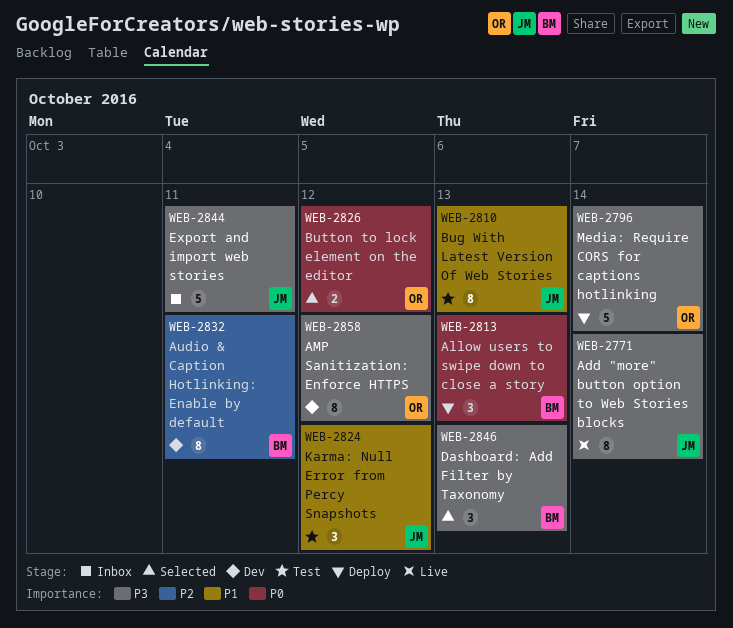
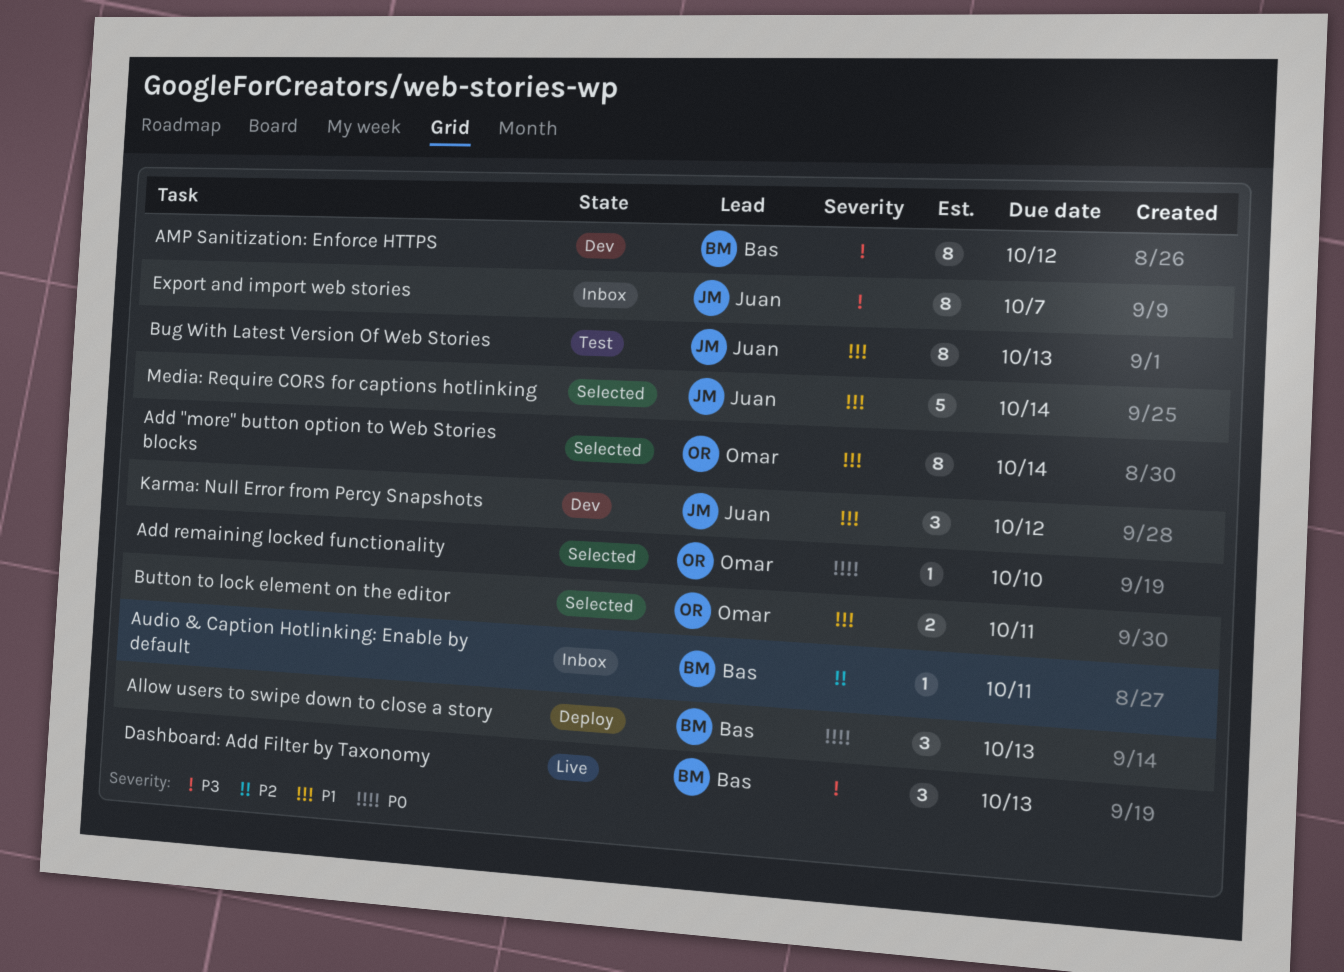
Add "more" button option to Web Stories blocks, status: Live -> Selected
Add "more" button option to Web Stories blocks, owner: Juan -> Omar
Add "more" button option to Web Stories blocks, priority: P3 -> P1
Add remaining locked functionality: none -> present
AMP Sanitization: Enforce HTTPS, owner: Omar -> Bas
Audio & Caption Hotlinking: Enable by default, status: Dev -> Inbox
Audio & Caption Hotlinking: Enable by default, estimate: 8 -> 1
Button to lock element on the editor, priority: P0 -> P1
Button to lock element on the editor, due: Oct 12 -> Oct 11
Dashboard: Add Filter by Taxonomy, status: Selected -> Live
Export and import web stories, estimate: 5 -> 8
Export and import web stories, due: Oct 11 -> Oct 7
Karma: Null Error from Percy Snapshots, status: Test -> Dev
Media: Require CORS for captions hotlinking, status: Deploy -> Selected
Media: Require CORS for captions hotlinking, owner: Omar -> Juan
Media: Require CORS for captions hotlinking, priority: P3 -> P1

